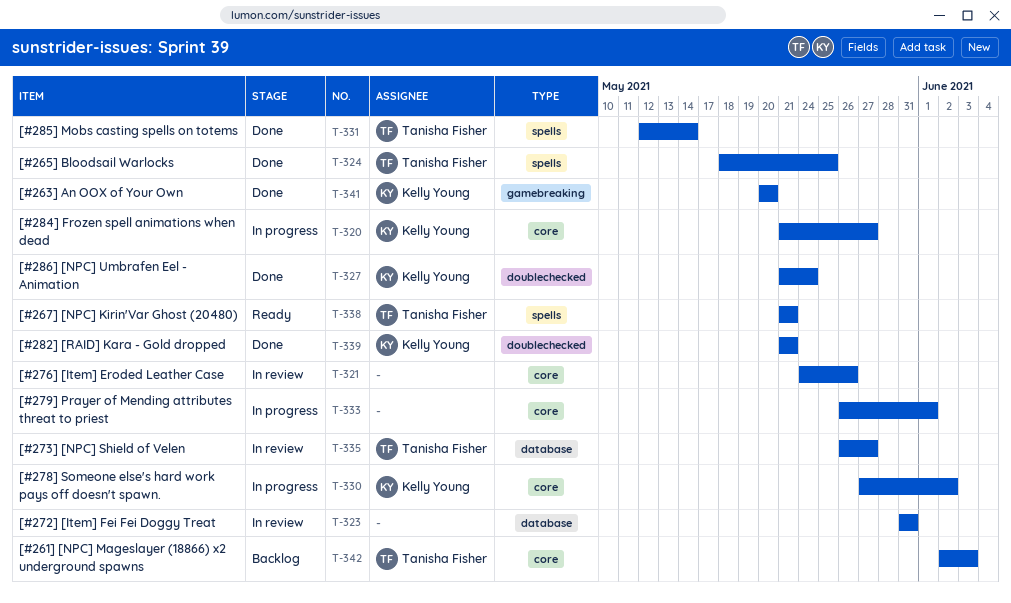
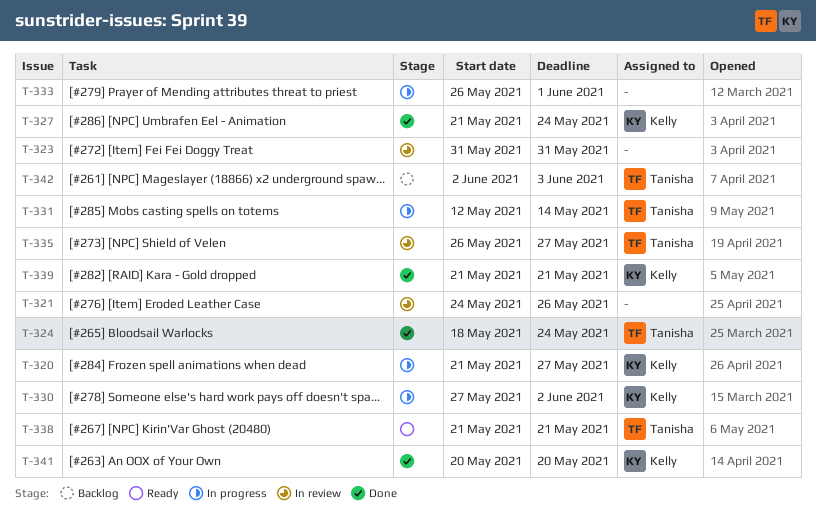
T-324, due: May 25 -> May 24
T-331, status: Done -> In progress

